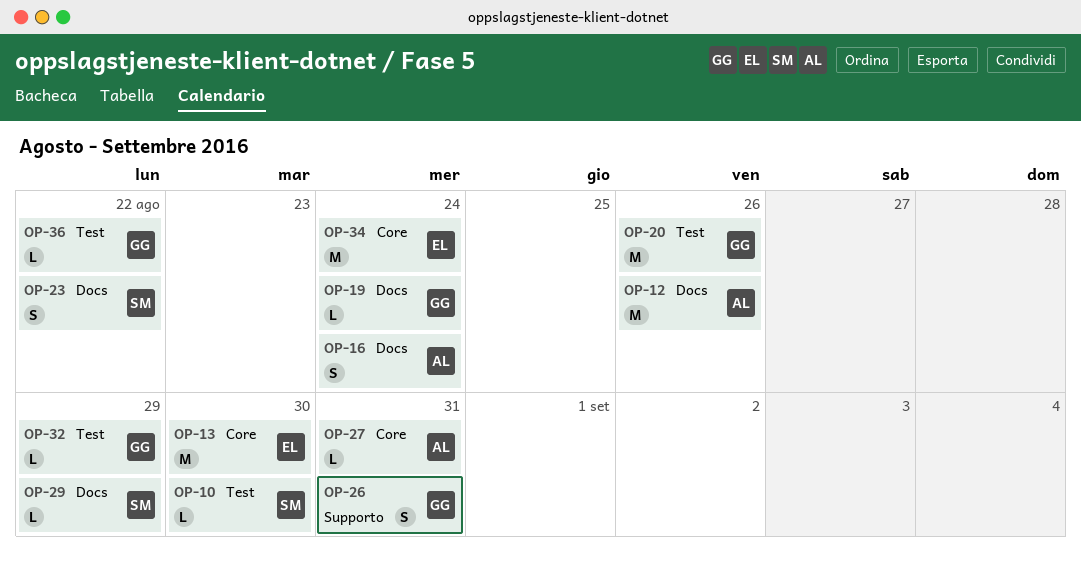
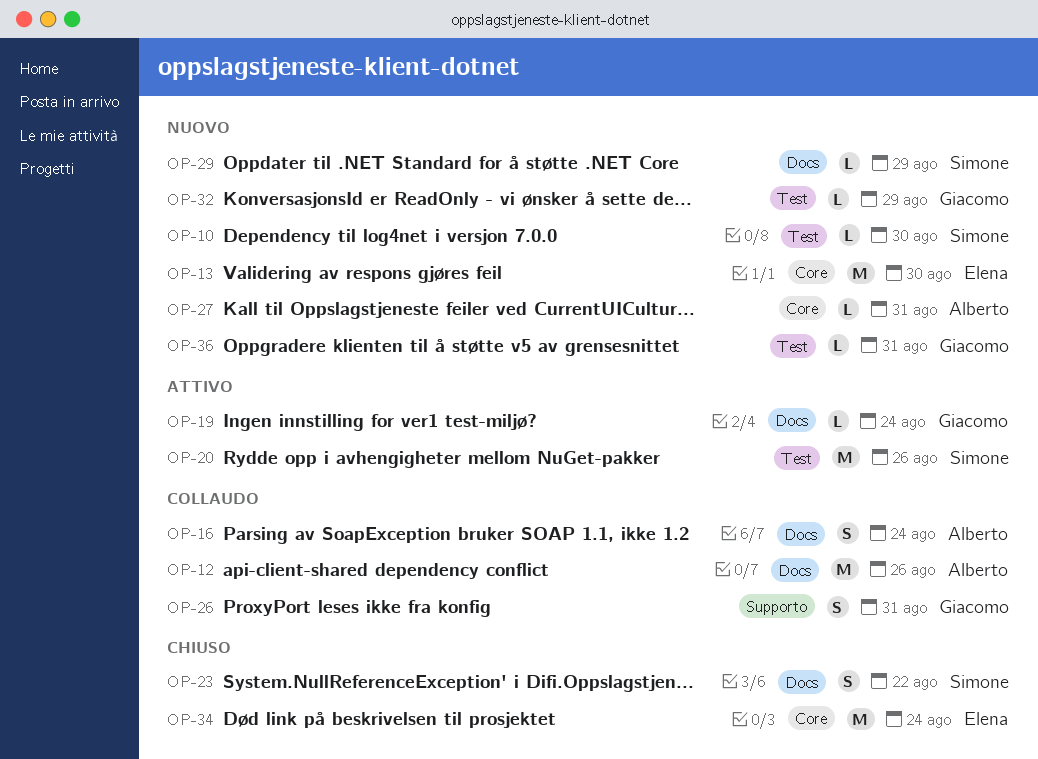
OP-20, owner: Giacomo -> Simone
OP-36, due: Aug 22 -> Aug 31

